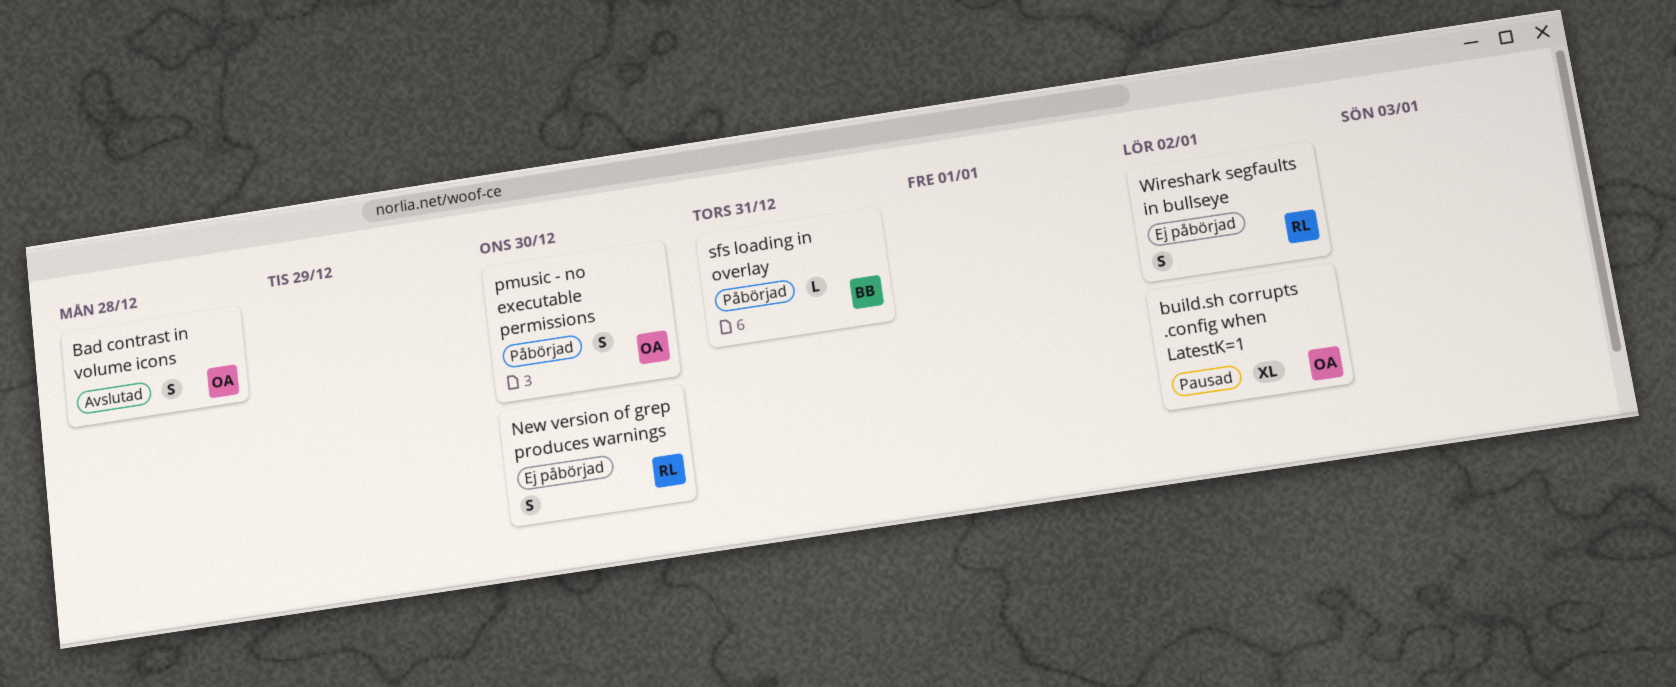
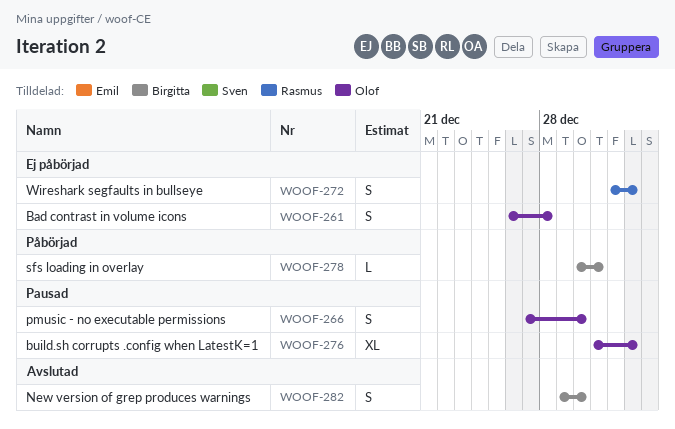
Bad contrast in volume icons, status: Avslutad -> Ej påbörjad
New version of grep produces warnings, status: Ej påbörjad -> Avslutad
New version of grep produces warnings, owner: Rasmus -> Birgitta
pmusic - no executable permissions, status: Påbörjad -> Pausad

